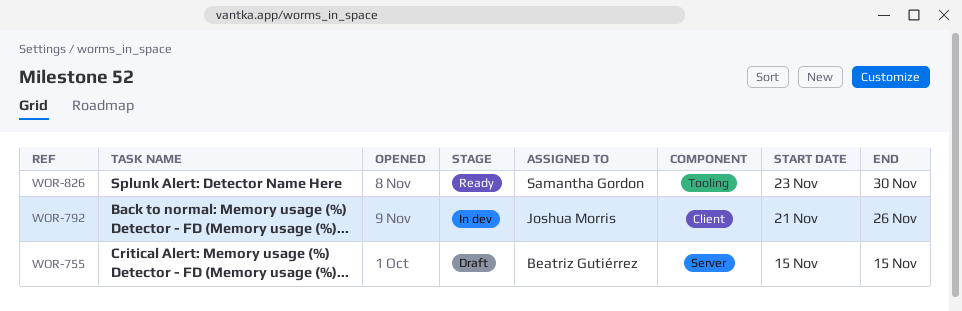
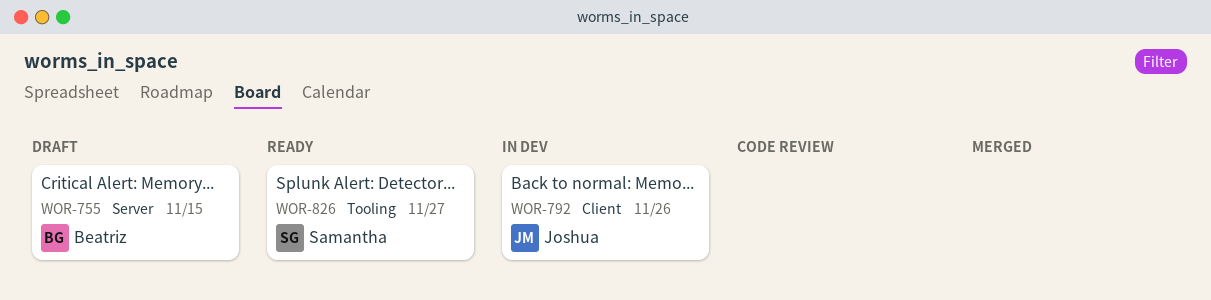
WOR-826, due: Nov 30 -> Nov 27

